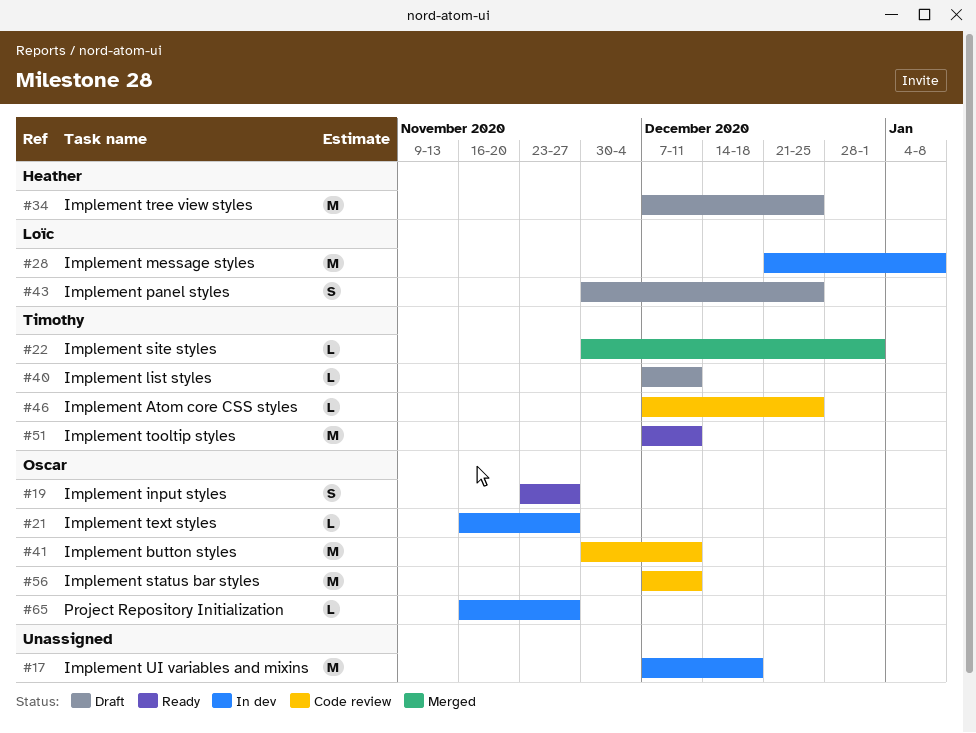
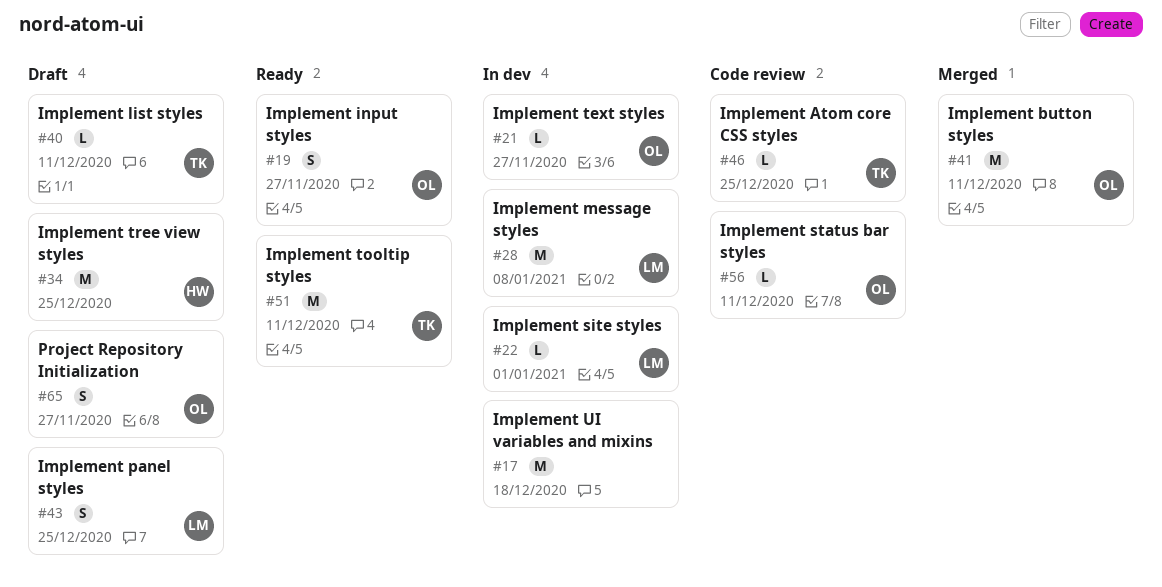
#22, status: Merged -> In dev
#22, owner: Timothy -> Loïc
#41, status: Code review -> Merged
#56, estimate: M -> L
#65, status: In dev -> Draft
#65, estimate: L -> S

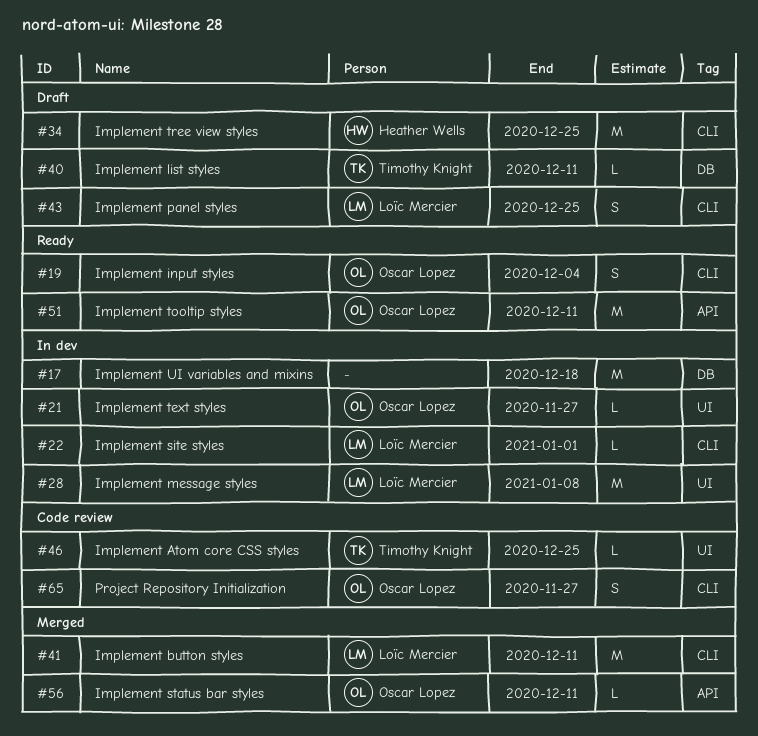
#19, due: Nov 27 -> Dec 4
#41, owner: Oscar Lopez -> Loïc Mercier
#51, owner: Timothy Knight -> Oscar Lopez
#56, status: Code review -> Merged
#65, status: Draft -> Code review

